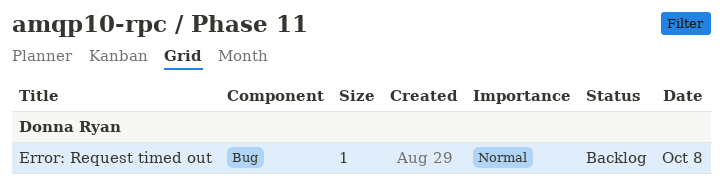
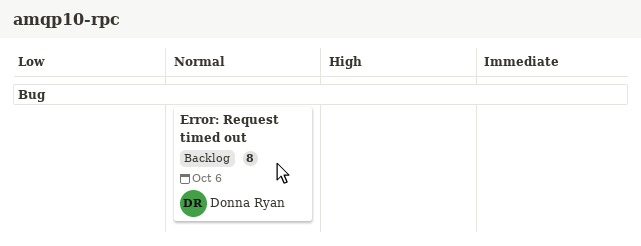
Error: Request timed out, estimate: 1 -> 8
Error: Request timed out, day: Oct 8 -> Oct 6

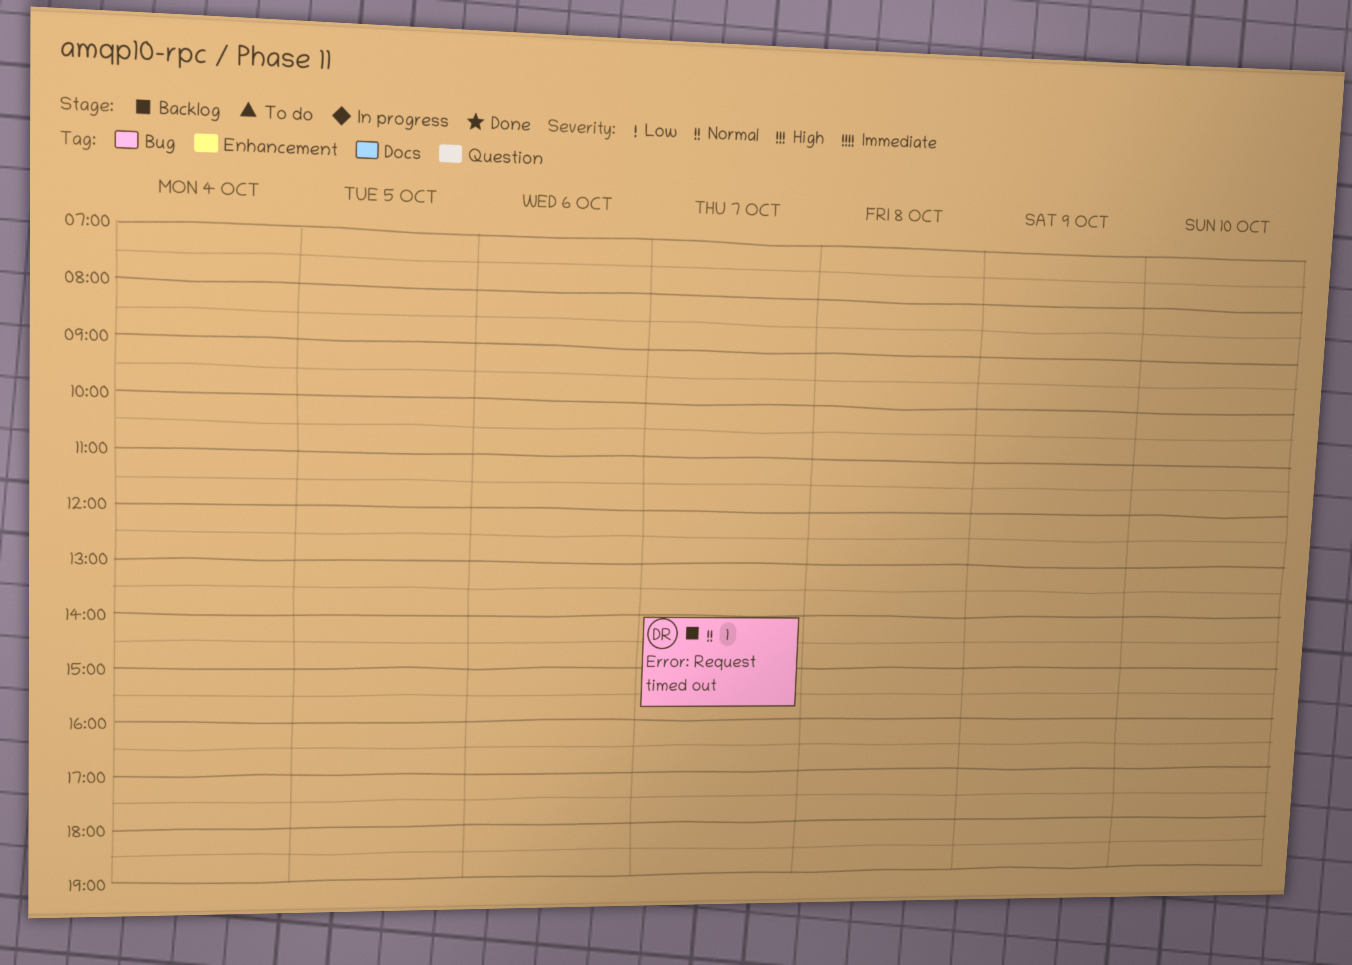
Error: Request timed out, estimate: 8 -> 1
Error: Request timed out, day: Oct 6 -> Oct 7

